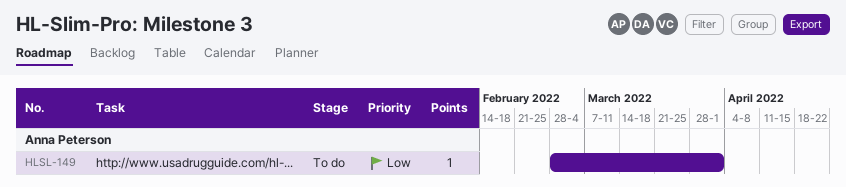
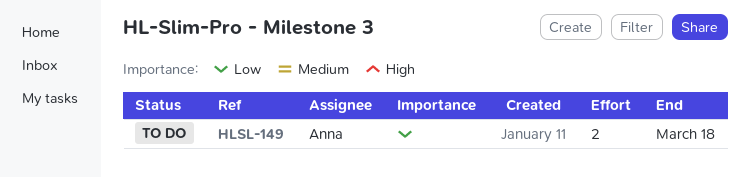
HLSL-149, estimate: 1 -> 2
HLSL-149, due: Apr 1 -> Mar 18

